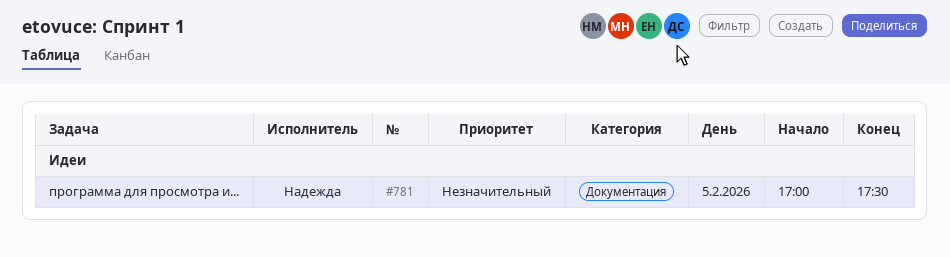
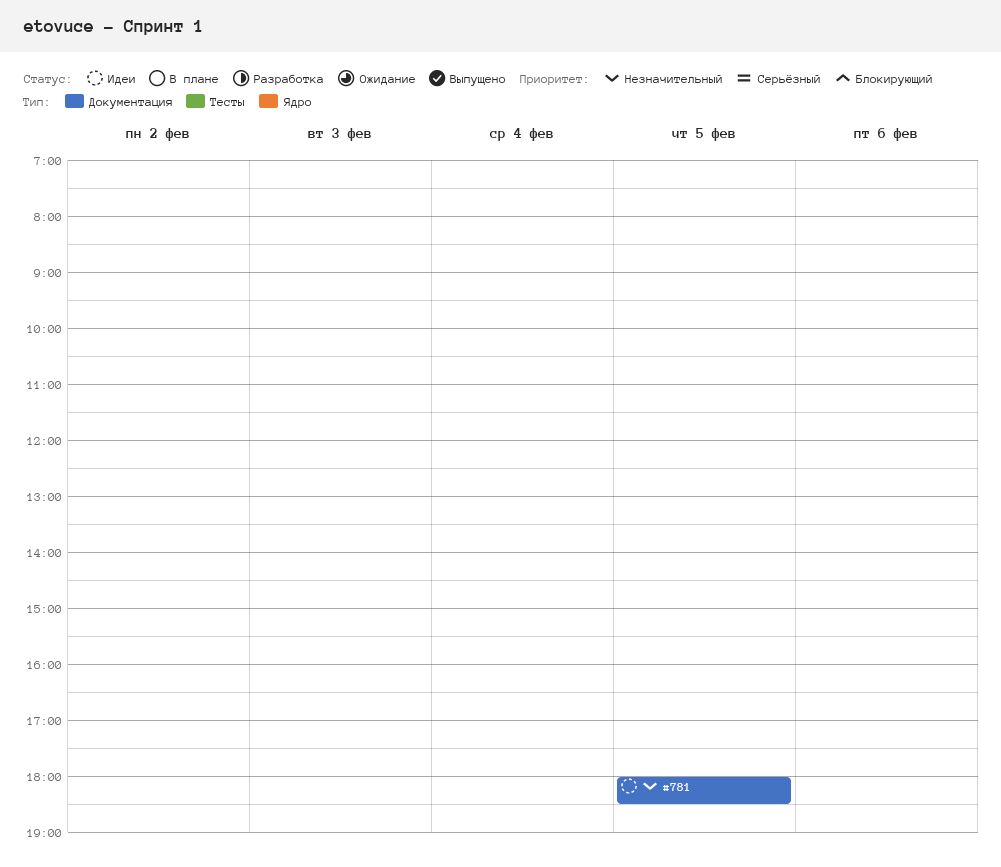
#781, begins: 17:00 -> 18:00
#781, ends: 17:30 -> 18:30

